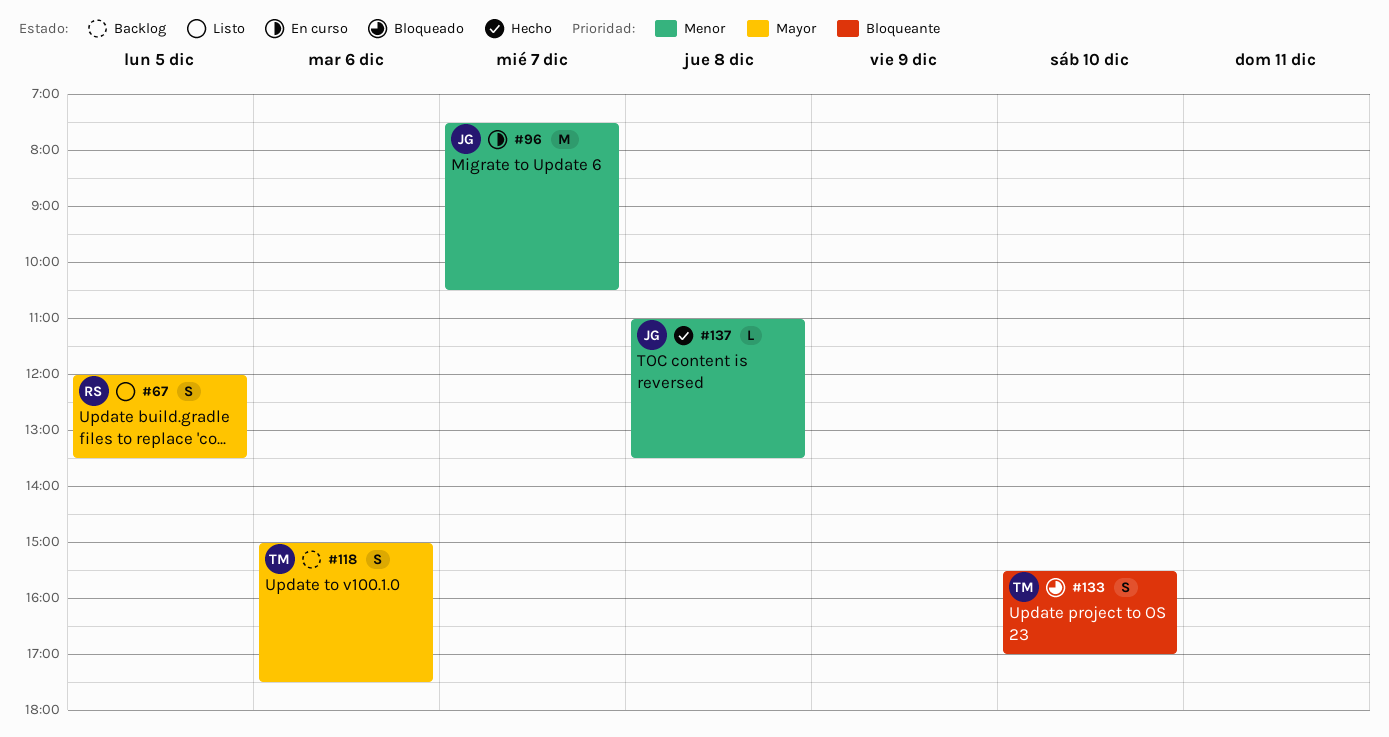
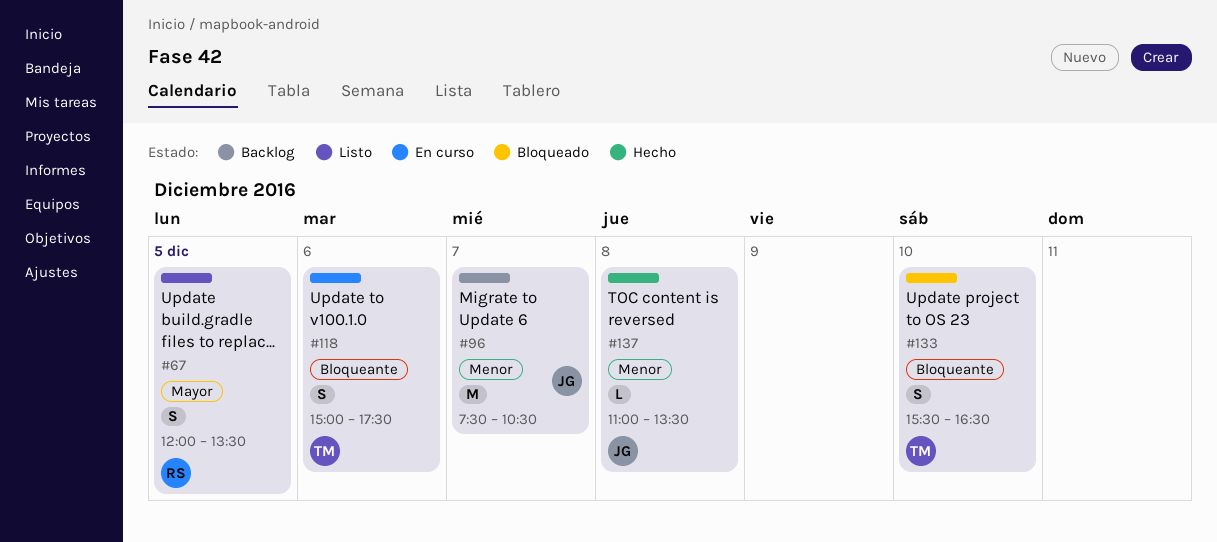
#96, status: En curso -> Backlog
#118, status: Backlog -> En curso
#118, priority: Mayor -> Bloqueante
#133, ends: 17:00 -> 16:30

